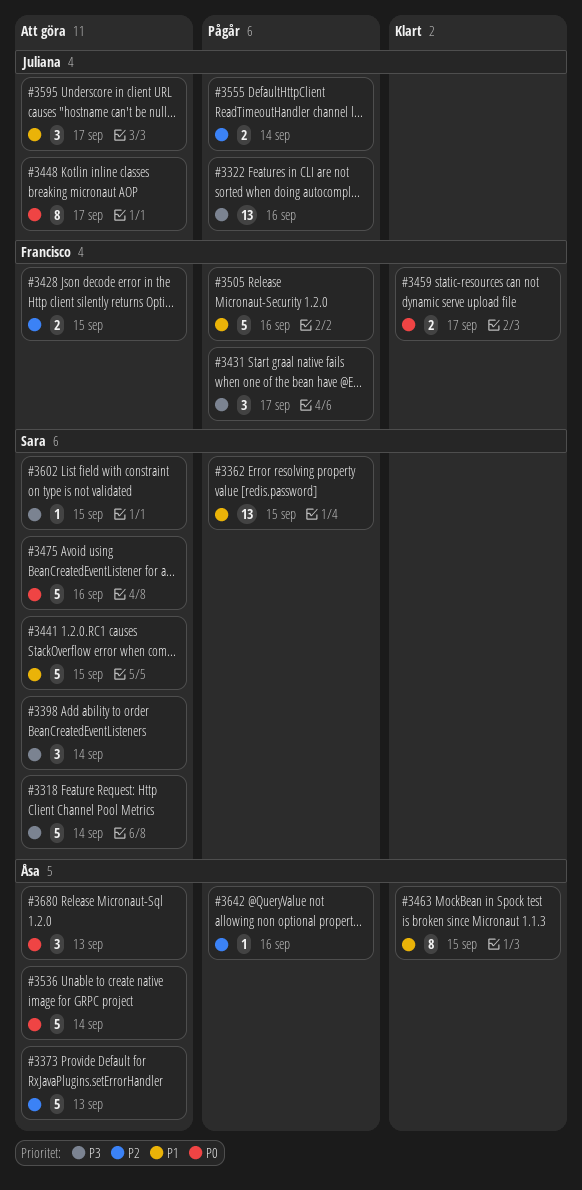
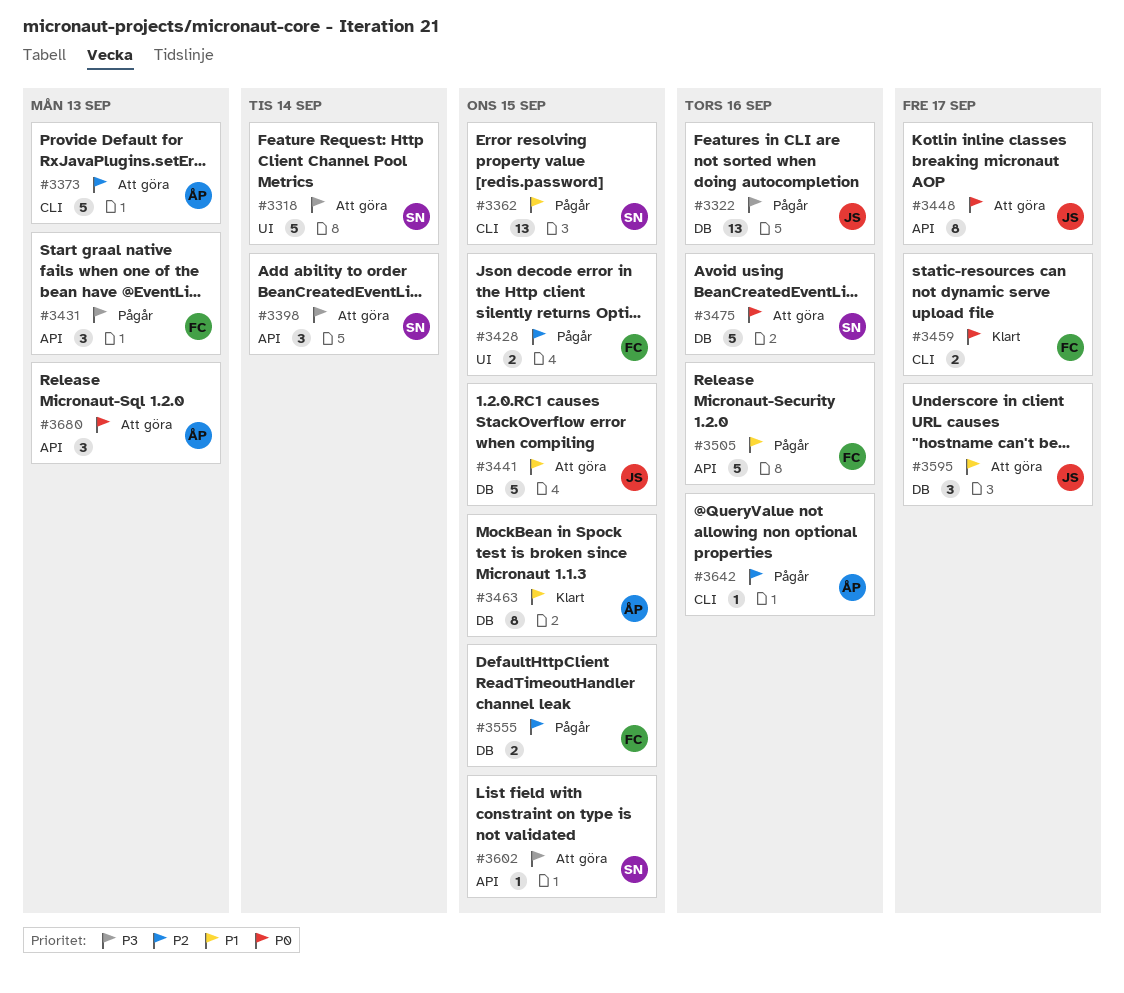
#3428, status: Att göra -> Pågår
#3431, due: Sep 17 -> Sep 13
#3441, owner: Sara -> Juliana
#3536: present -> none
#3555, owner: Juliana -> Francisco
#3555, due: Sep 14 -> Sep 15

